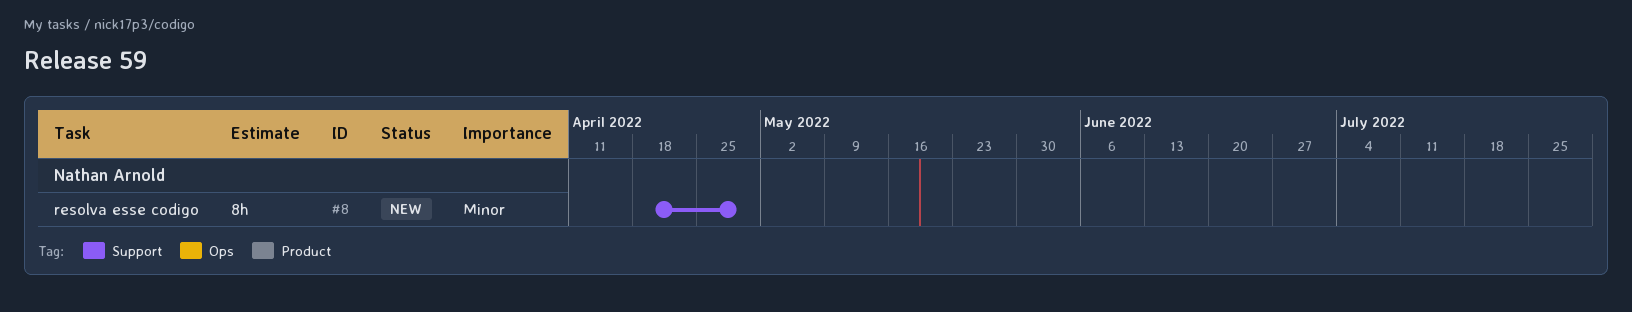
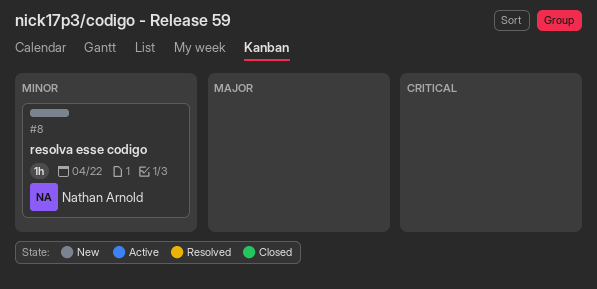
#8, estimate: 8h -> 1h
#8, due: Apr 29 -> Apr 22

